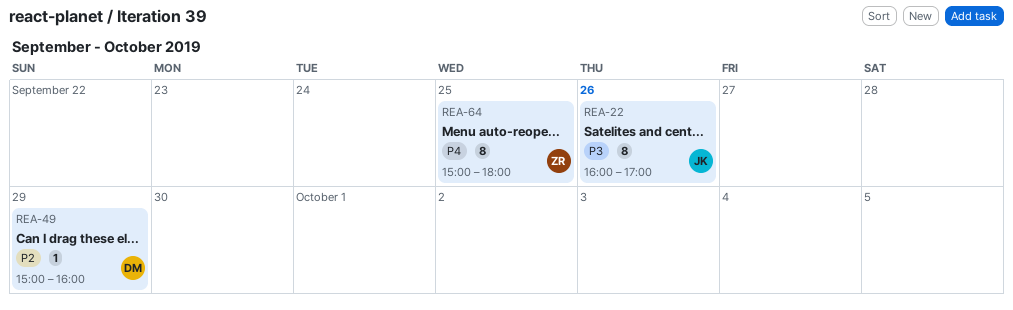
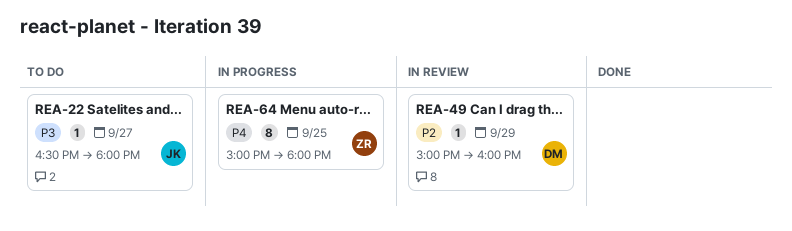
REA-22, estimate: 8 -> 1
REA-22, day: Sep 26 -> Sep 27
REA-22, begins: 16:00 -> 16:30
REA-22, ends: 17:00 -> 18:00

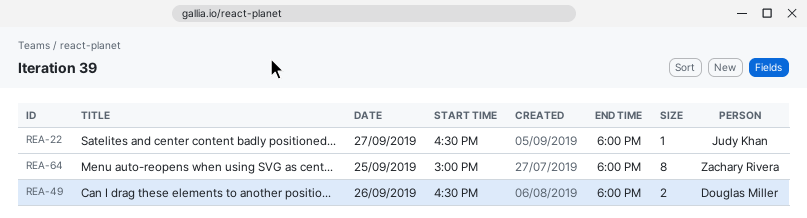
REA-49, estimate: 1 -> 2
REA-49, day: Sep 29 -> Sep 26
REA-49, begins: 15:00 -> 16:30
REA-49, ends: 16:00 -> 18:00

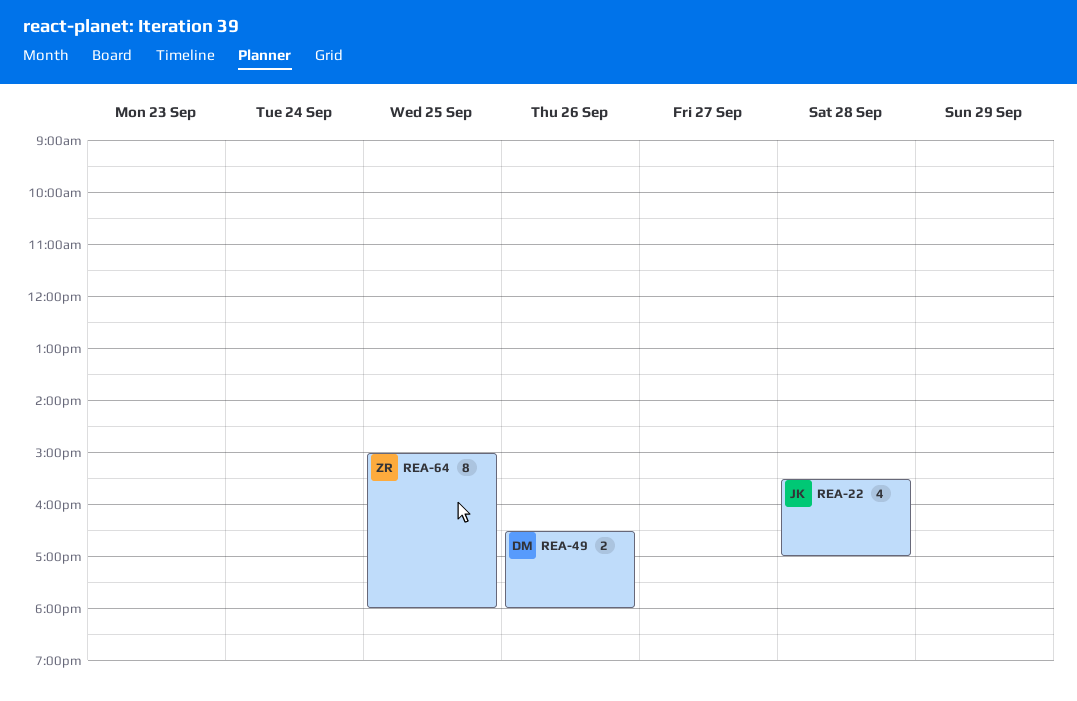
REA-22, estimate: 1 -> 4
REA-22, day: Sep 27 -> Sep 28
REA-22, begins: 16:30 -> 15:30
REA-22, ends: 18:00 -> 17:00

